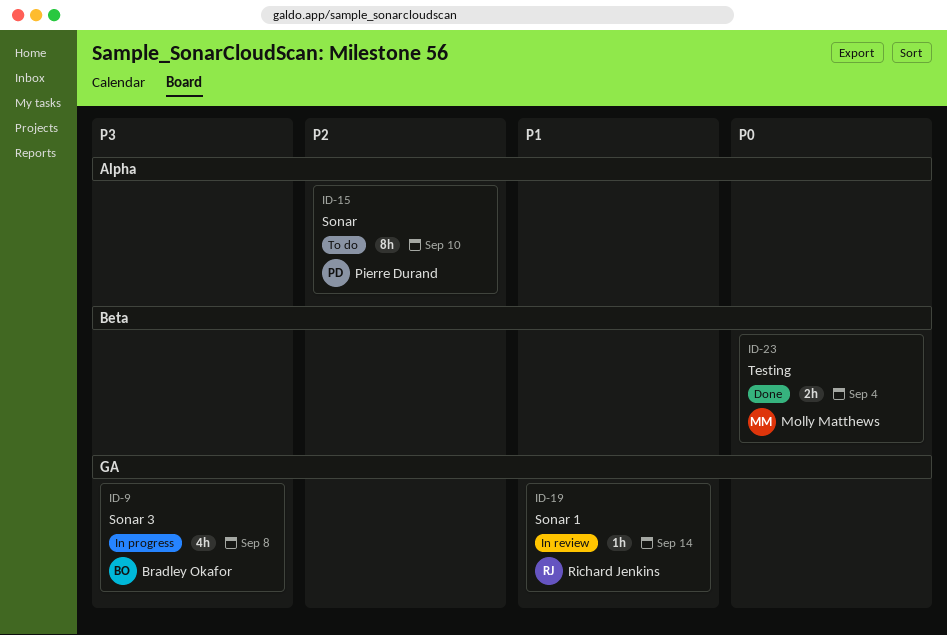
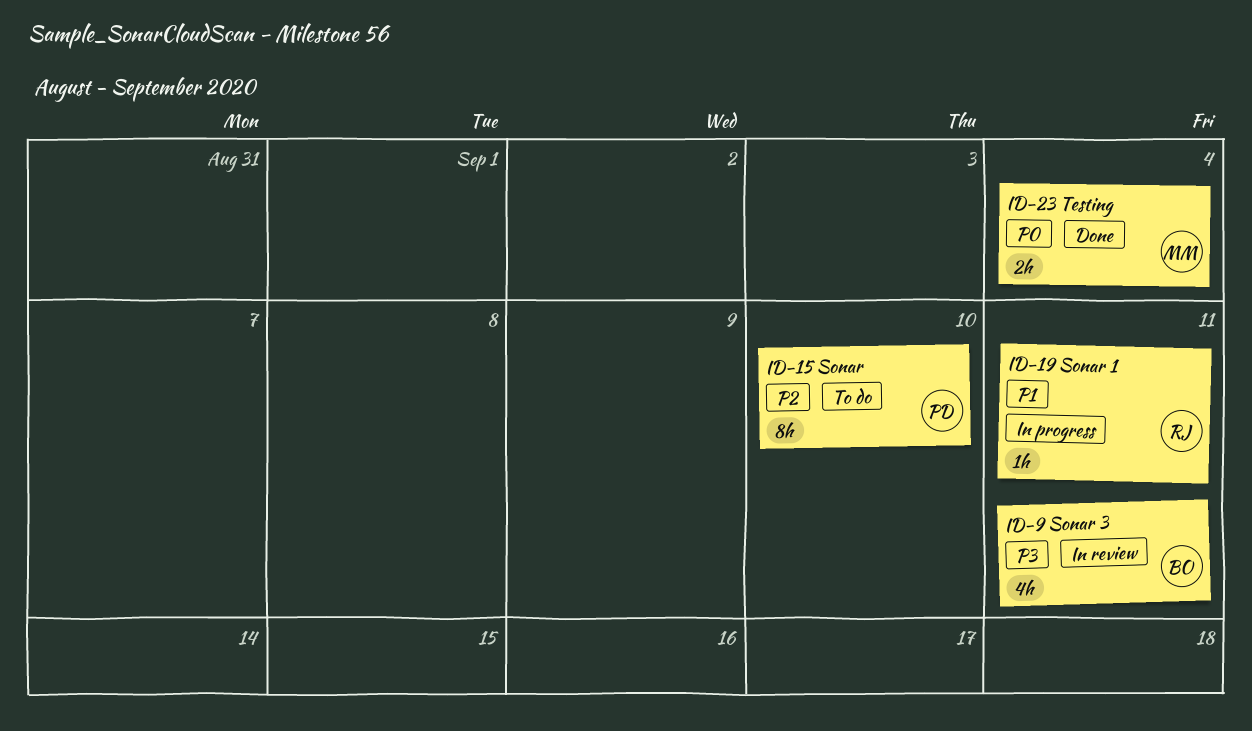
ID-9, status: In progress -> In review
ID-9, due: Sep 8 -> Sep 11
ID-19, status: In review -> In progress
ID-19, due: Sep 14 -> Sep 11

